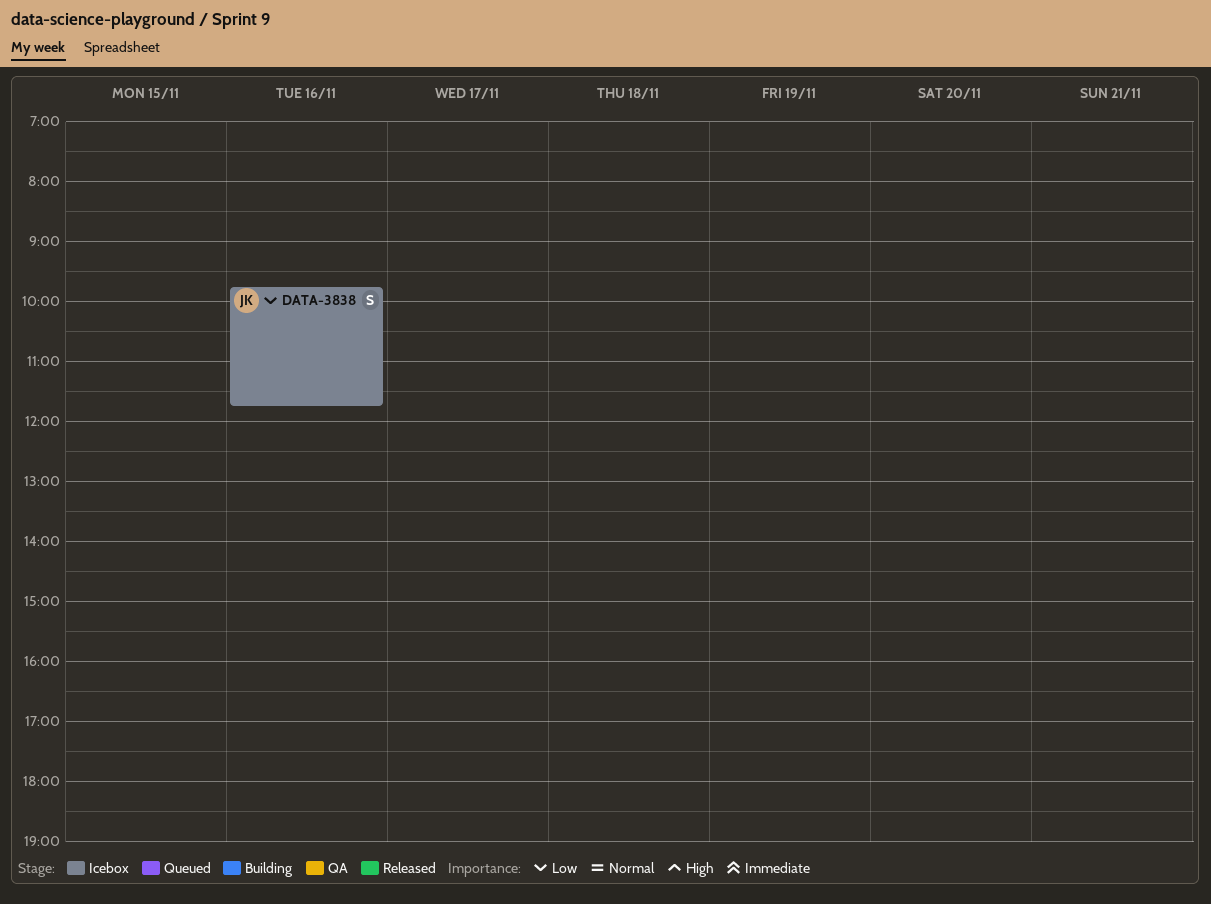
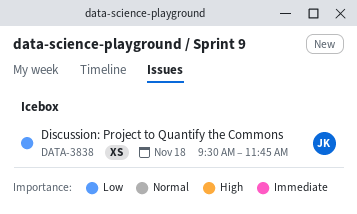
DATA-3838, estimate: S -> XS
DATA-3838, day: Nov 16 -> Nov 18
DATA-3838, begins: 09:45 -> 09:30

